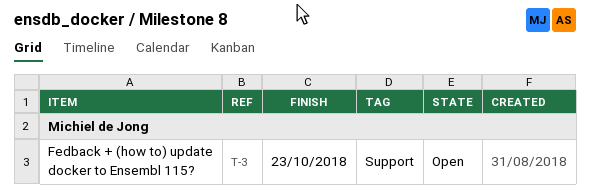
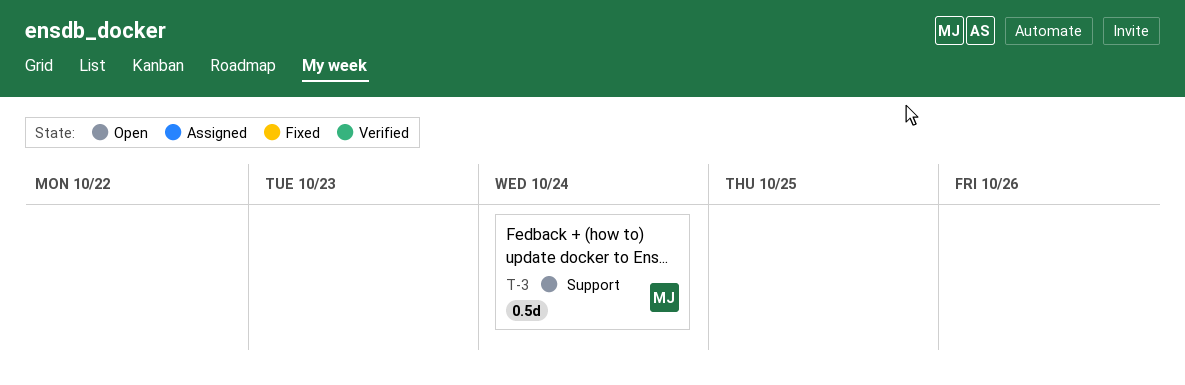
T-3, due: Oct 23 -> Oct 24

